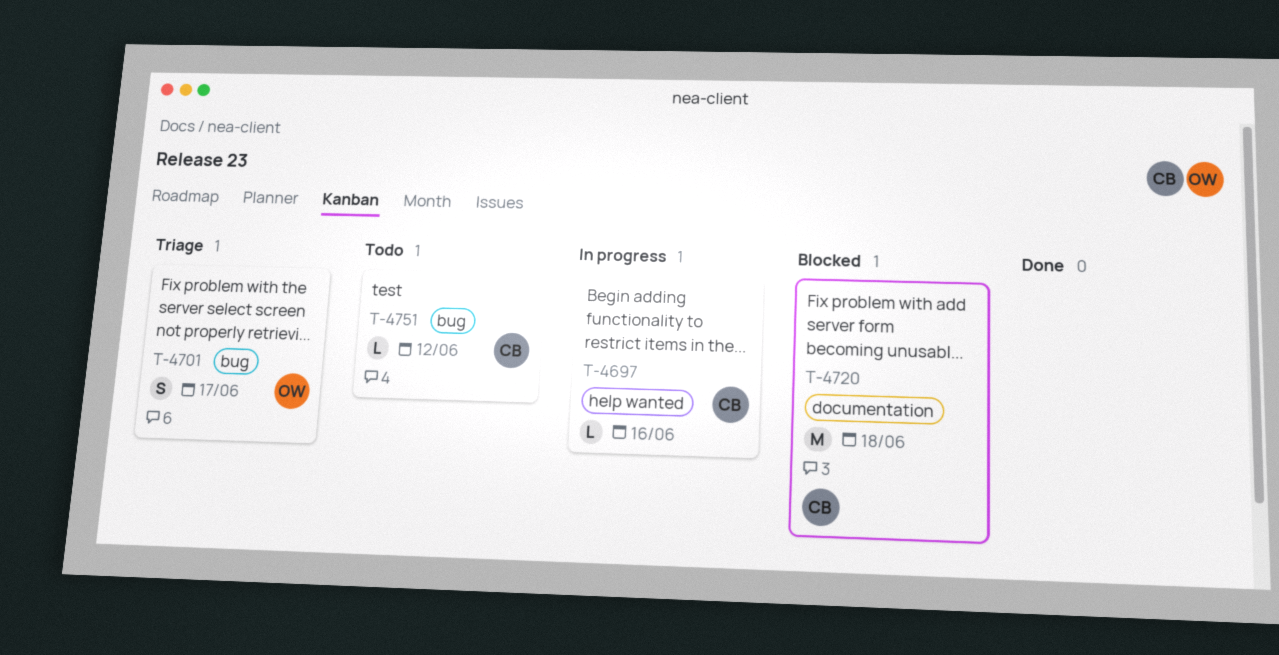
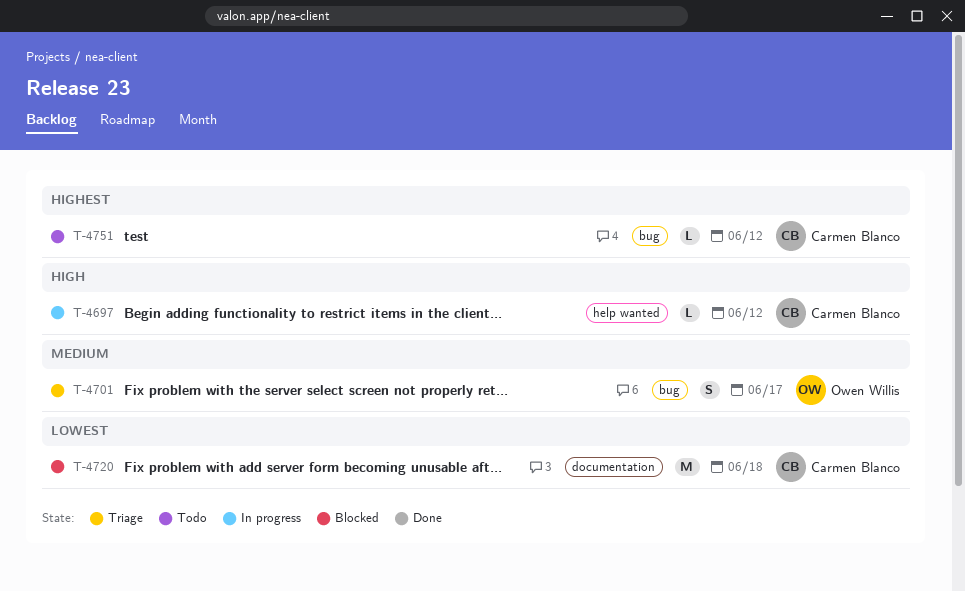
T-4697, due: Jun 16 -> Jun 12

